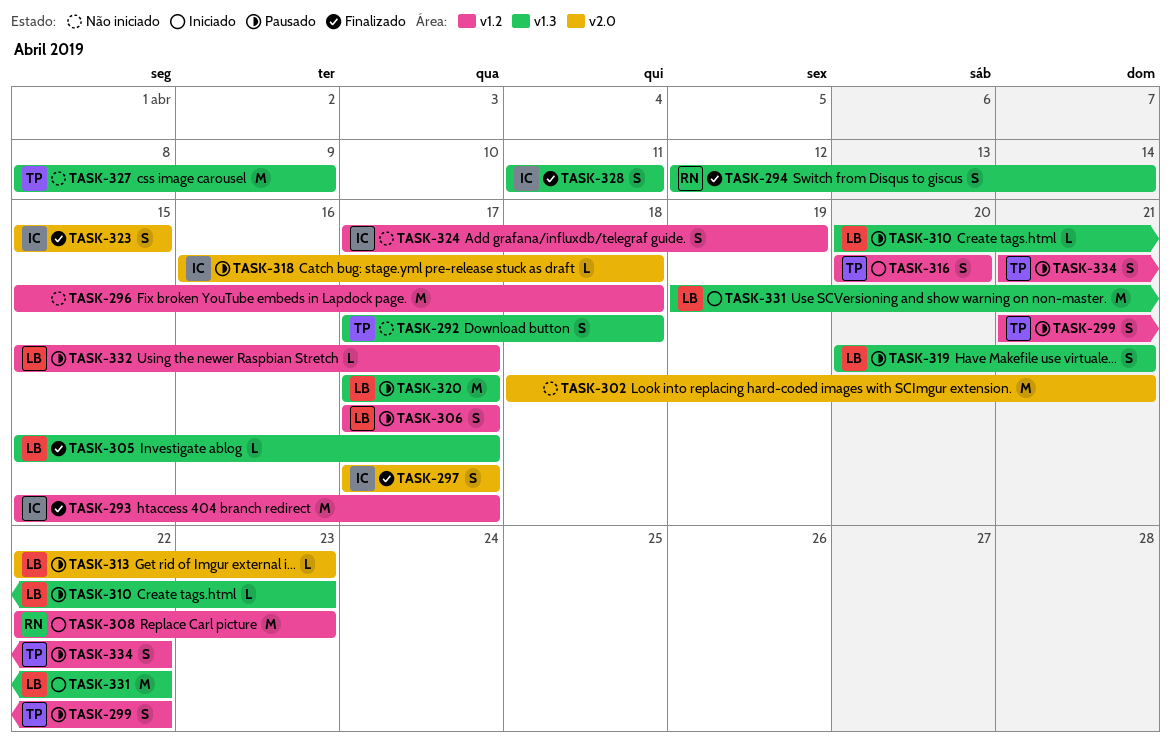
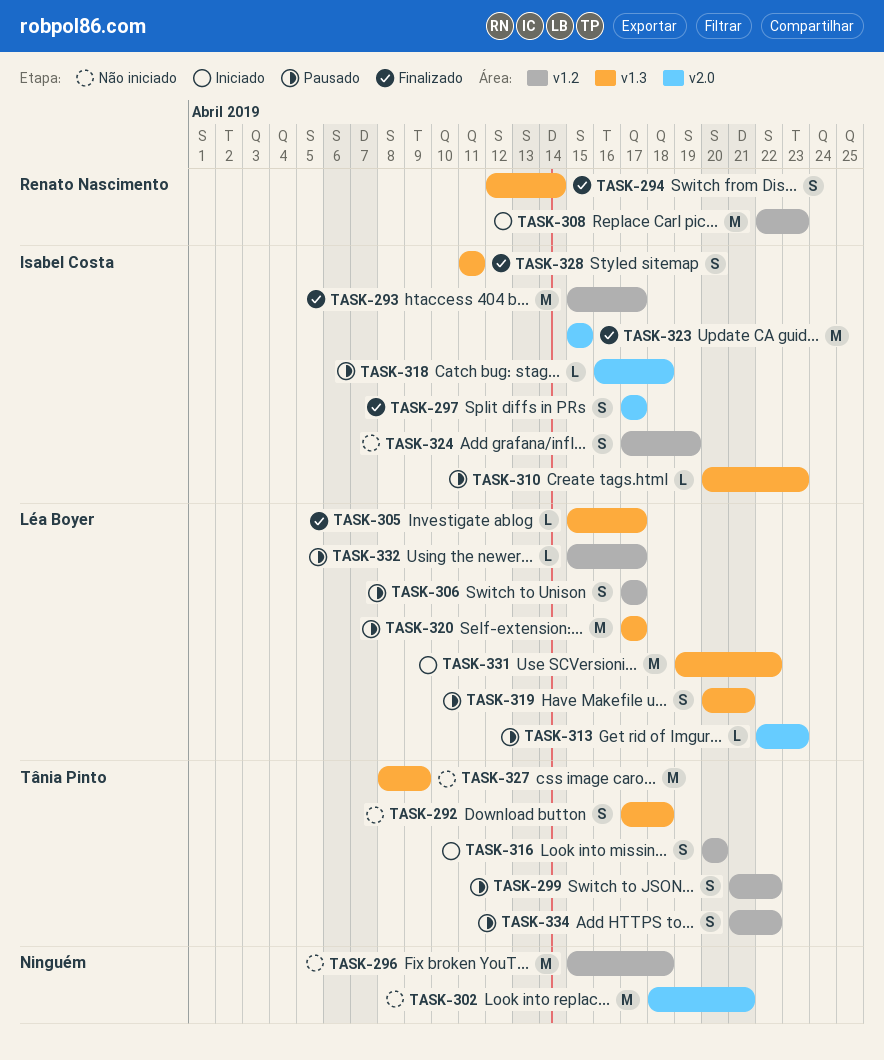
TASK-310, owner: Léa Boyer -> Isabel Costa
TASK-323, estimate: S -> M

